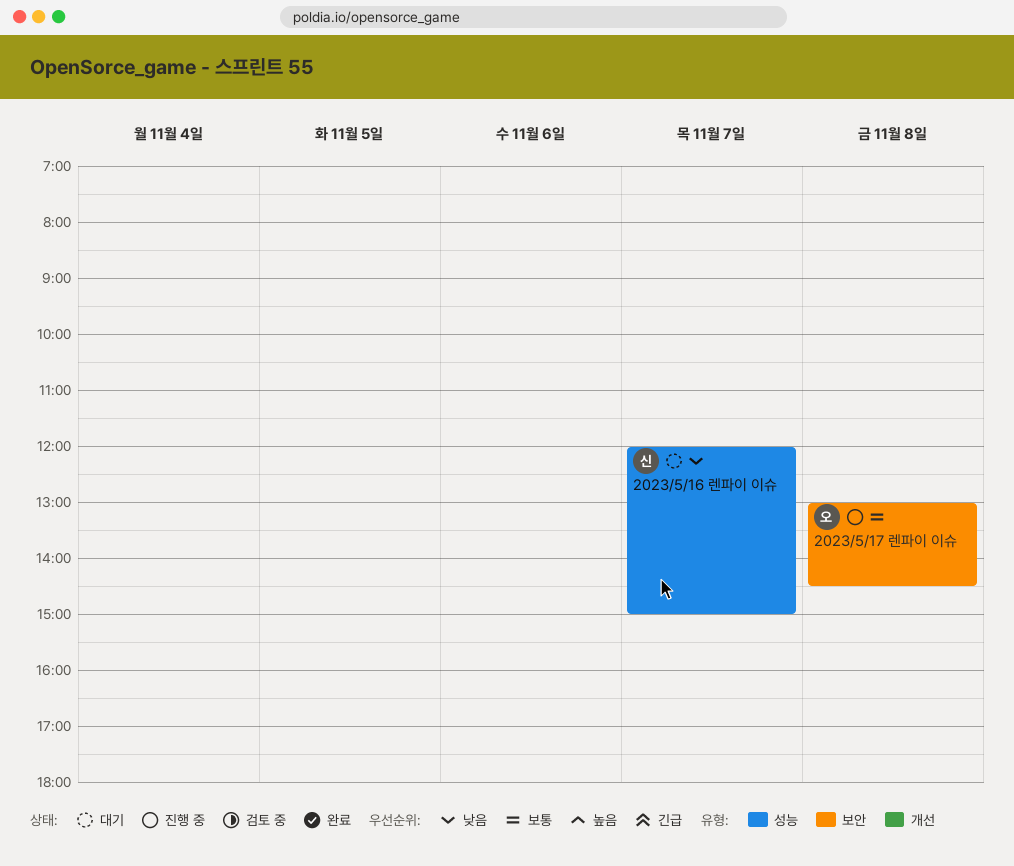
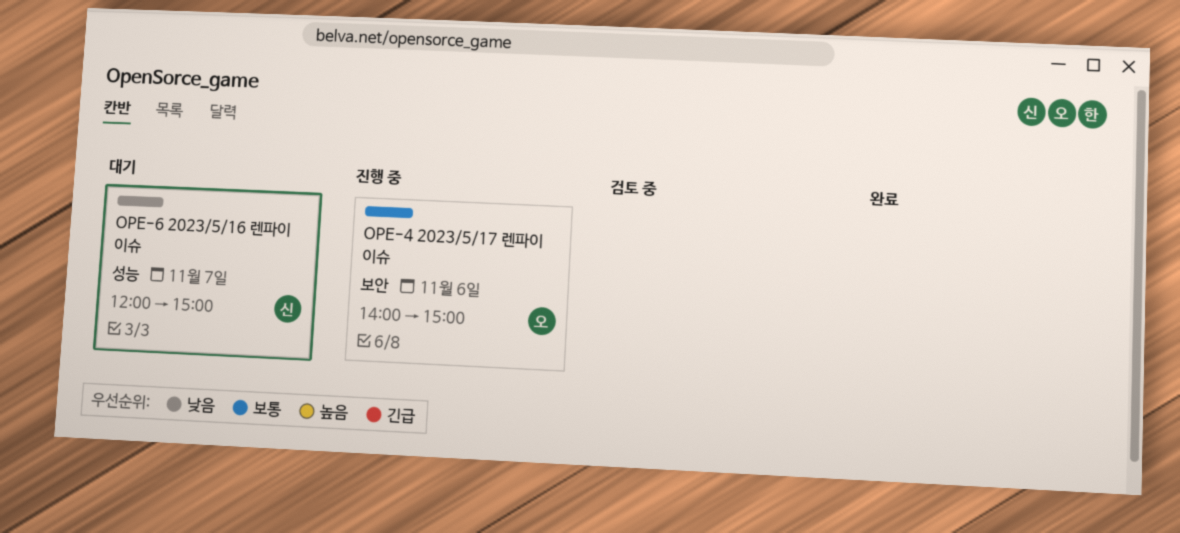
2023/5/17 렌파이 이슈, day: Nov 8 -> Nov 6
2023/5/17 렌파이 이슈, begins: 13:00 -> 14:00
2023/5/17 렌파이 이슈, ends: 14:30 -> 15:00

